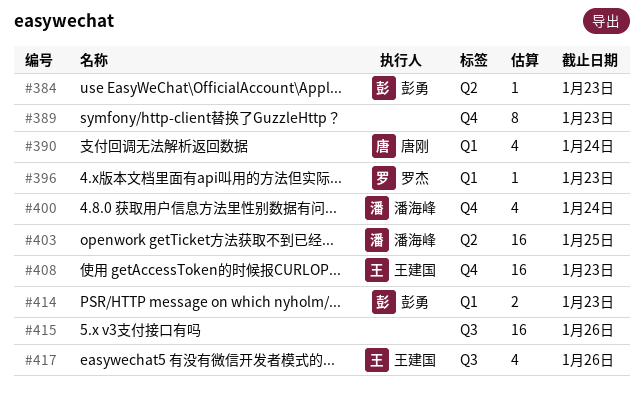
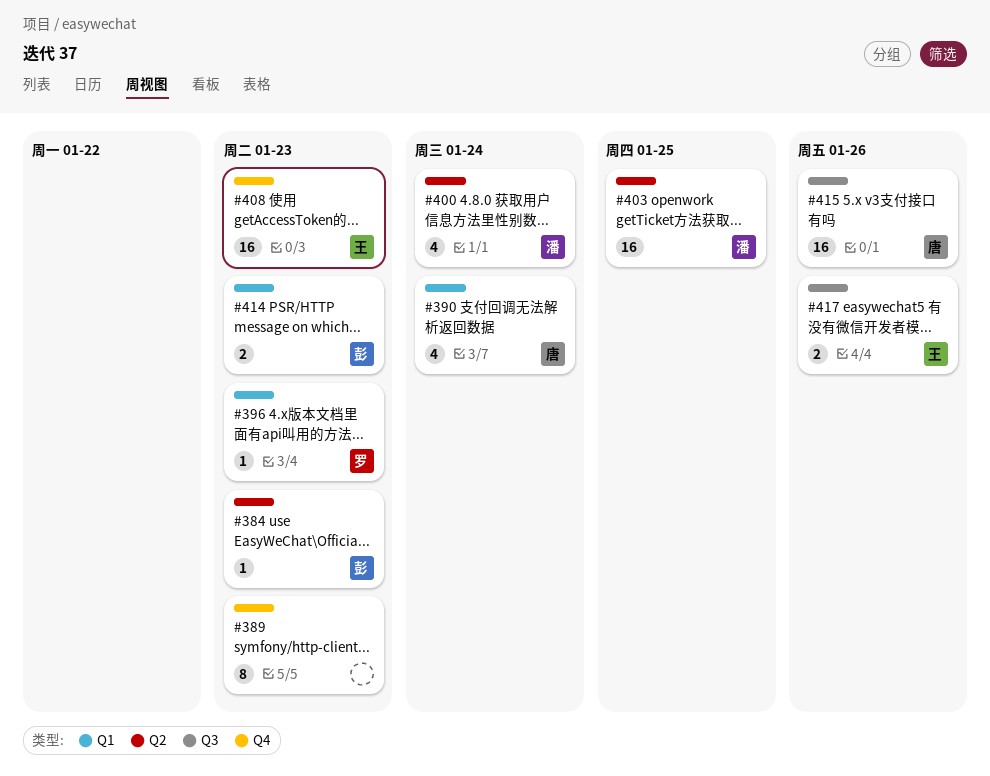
#400, label: Q4 -> Q2
#415, owner: none -> 唐刚
#417, estimate: 4 -> 2

